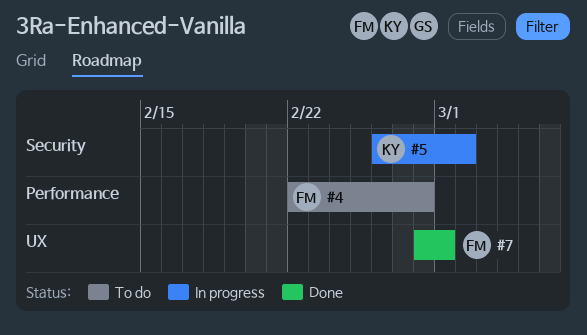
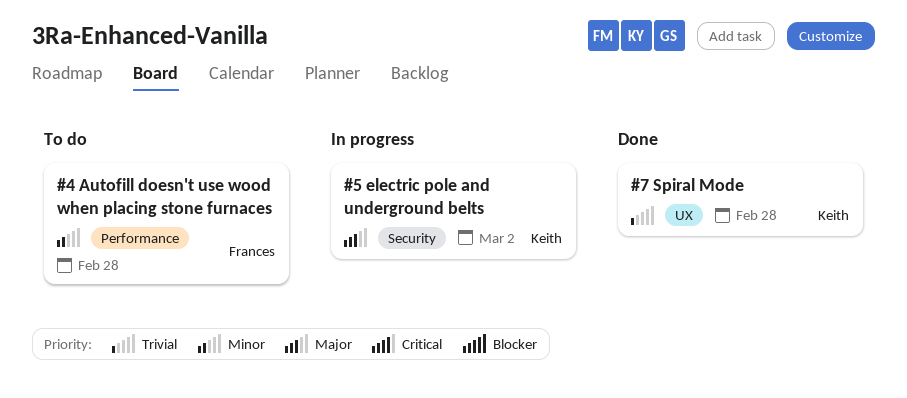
#7, owner: Frances -> Keith
#7, due: Mar 1 -> Feb 28

